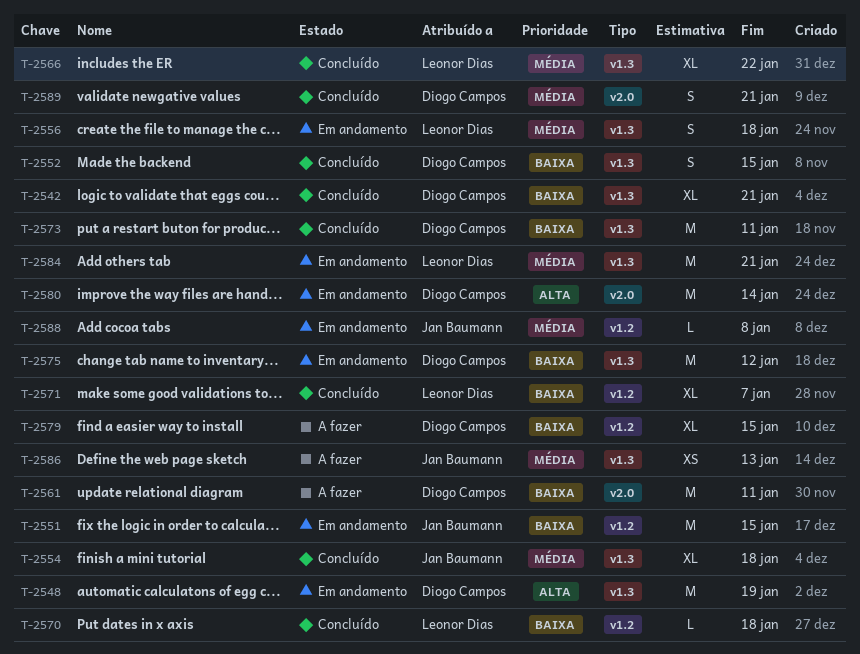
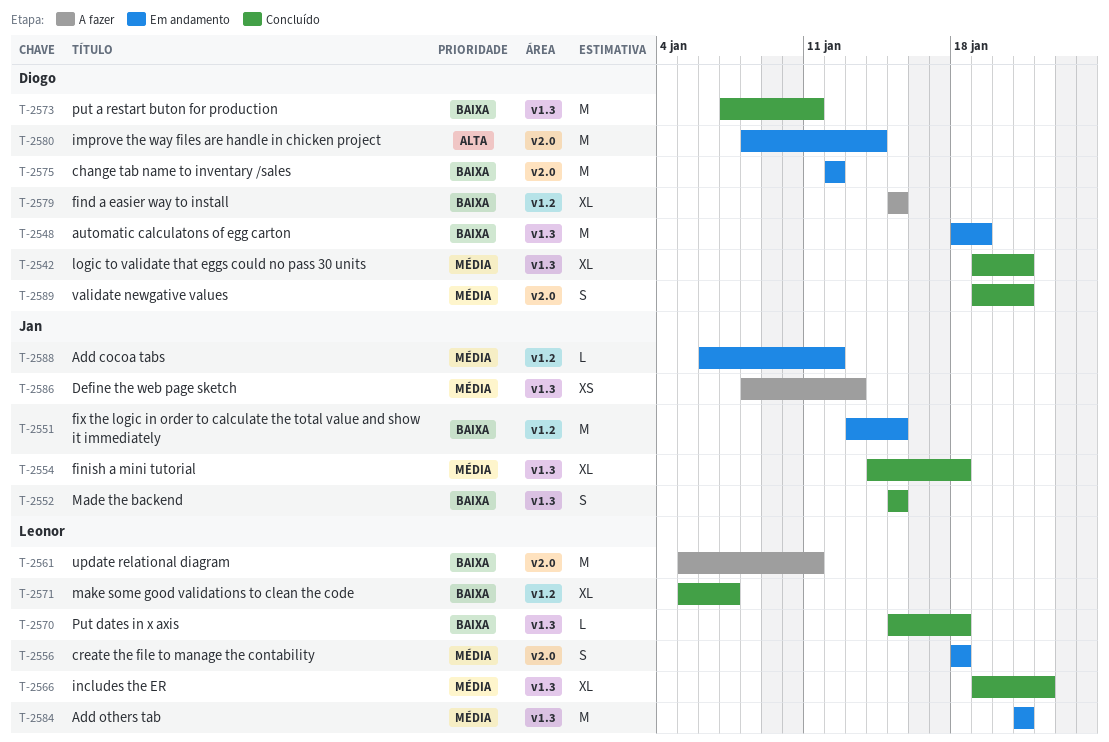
T-2542, priority: Baixa -> Média
T-2548, priority: Alta -> Baixa
T-2552, owner: Diogo Campos -> Jan Baumann
T-2556, label: v1.3 -> v2.0
T-2561, owner: Diogo Campos -> Leonor Dias
T-2570, label: v1.2 -> v1.3
T-2575, label: v1.3 -> v2.0
T-2588, due: Jan 8 -> Jan 12

